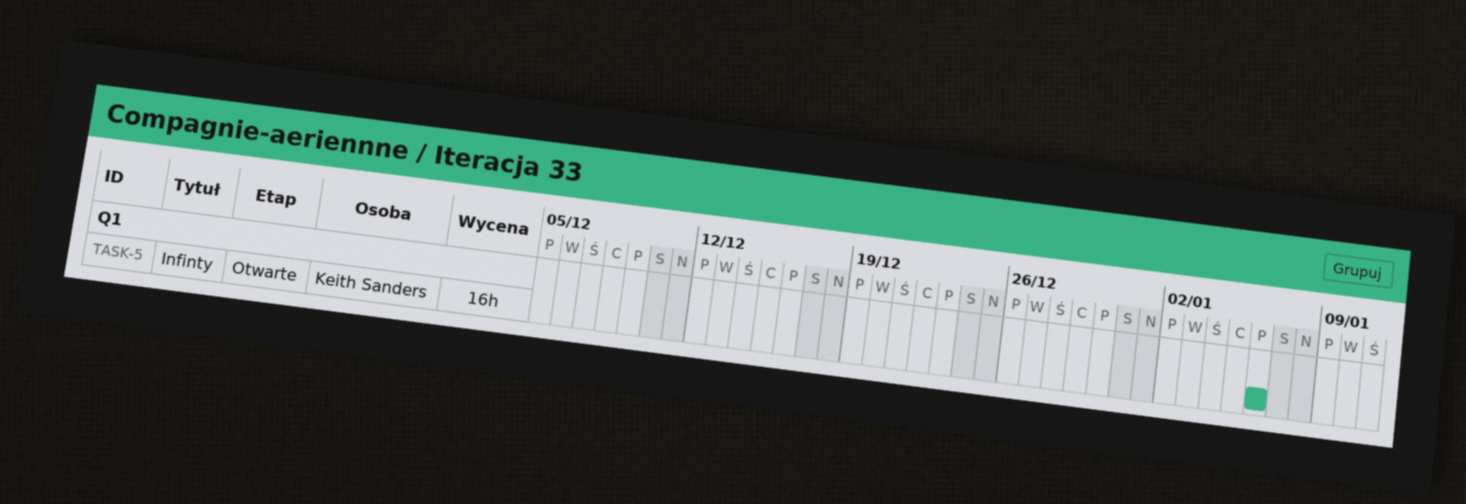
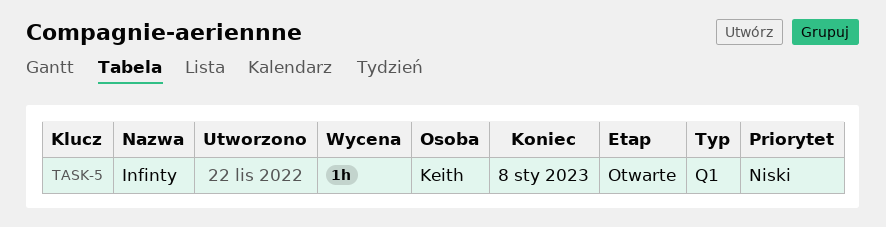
TASK-5, estimate: 16h -> 1h
TASK-5, due: Jan 6 -> Jan 8

